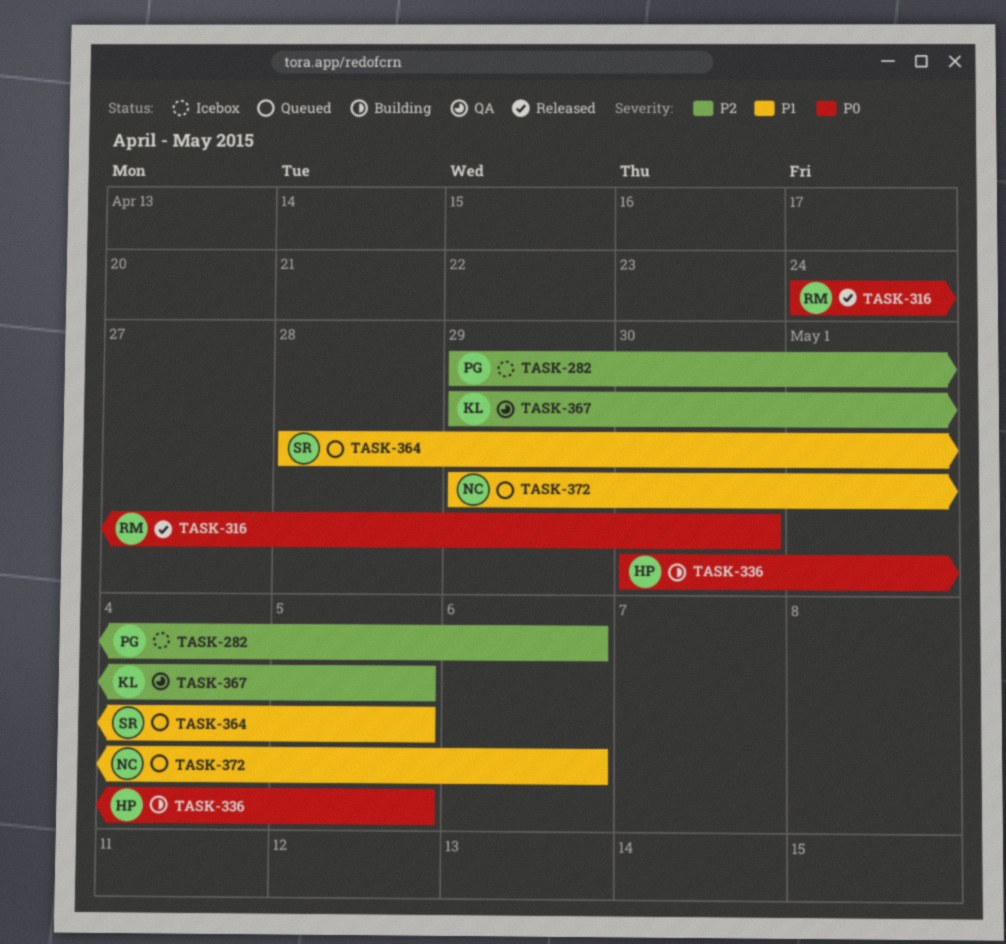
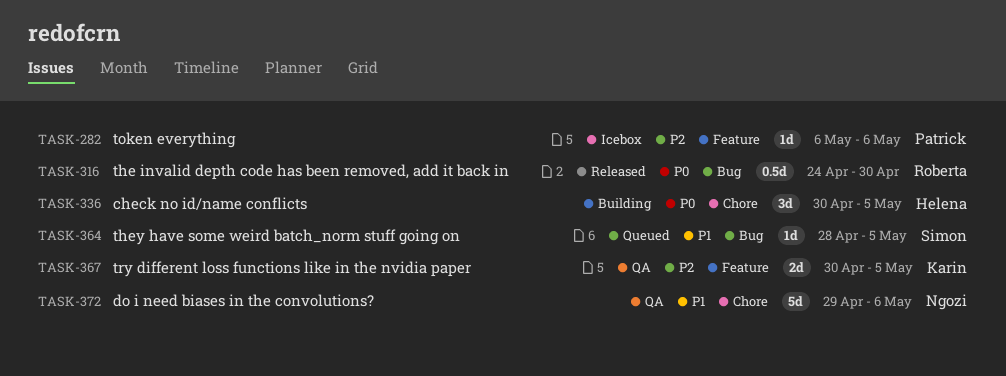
TASK-282, start: Apr 29 -> May 6
TASK-367, start: Apr 29 -> Apr 30
TASK-372, status: Queued -> QA

